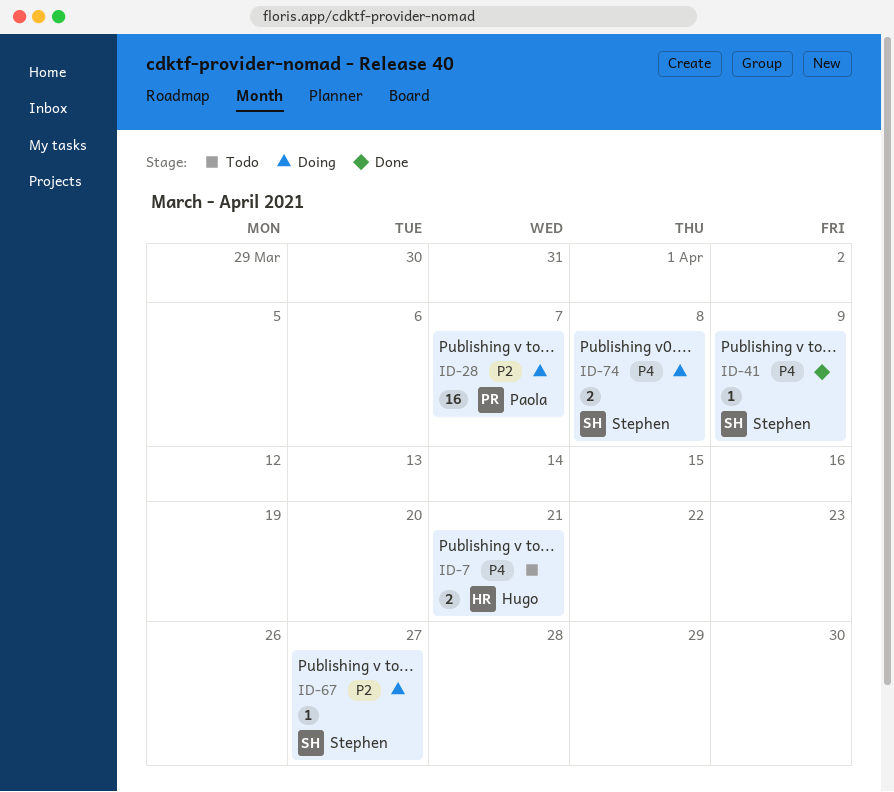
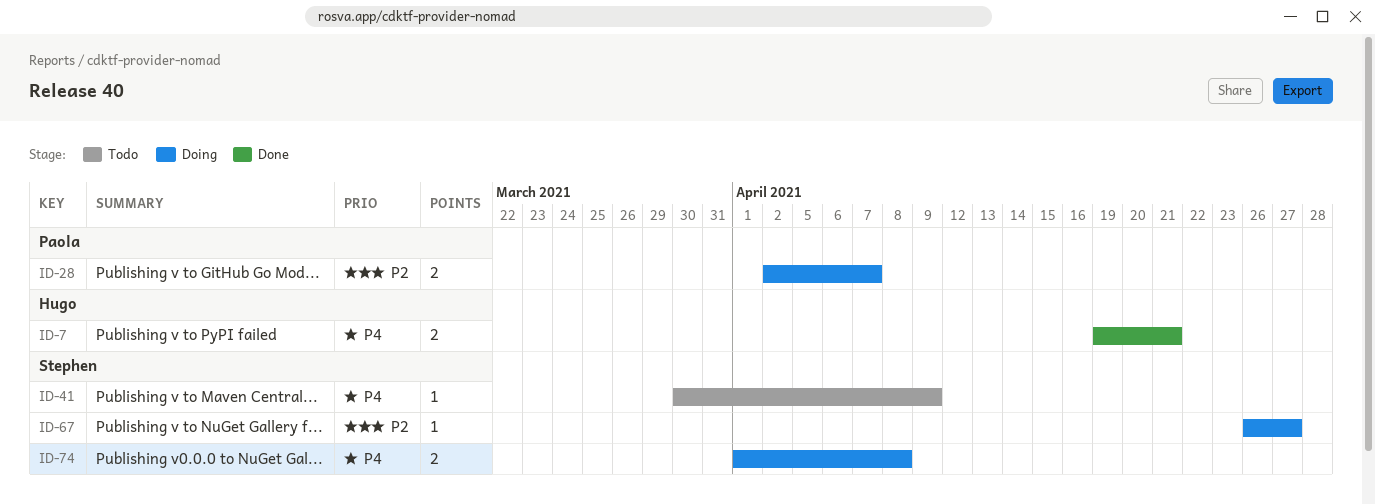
ID-7, status: Todo -> Done
ID-28, estimate: 16 -> 2
ID-41, status: Done -> Todo

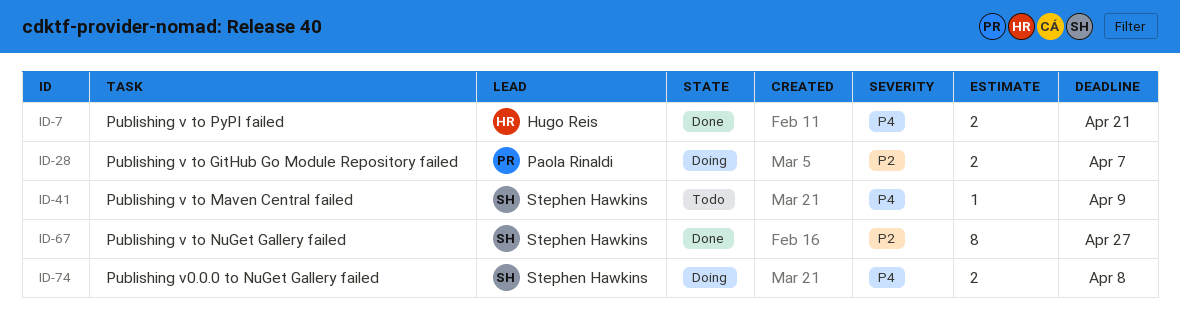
ID-67, status: Doing -> Done
ID-67, estimate: 1 -> 8

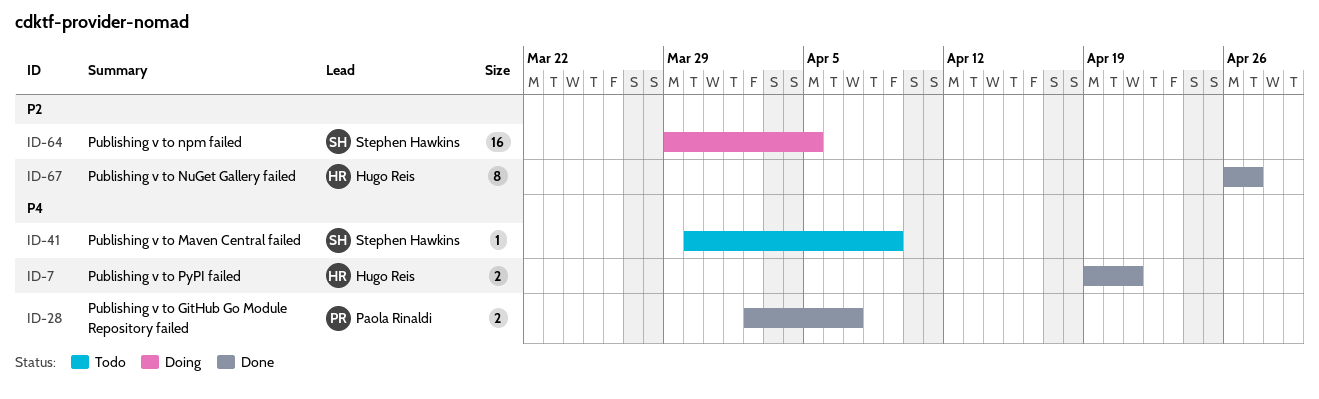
ID-28, status: Doing -> Done
ID-28, priority: P2 -> P4
ID-64: none -> present
ID-67, owner: Stephen Hawkins -> Hugo Reis
ID-74: present -> none

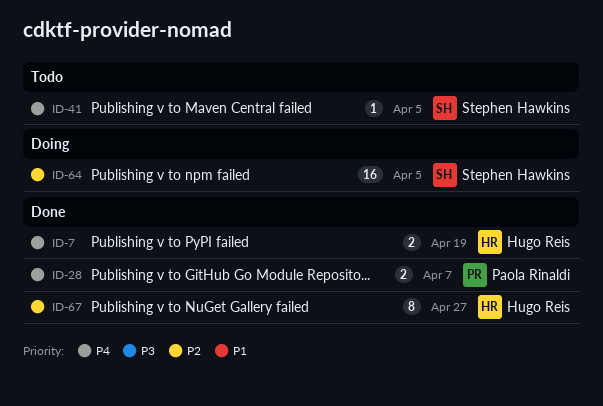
ID-7, due: Apr 21 -> Apr 19
ID-41, due: Apr 9 -> Apr 5

